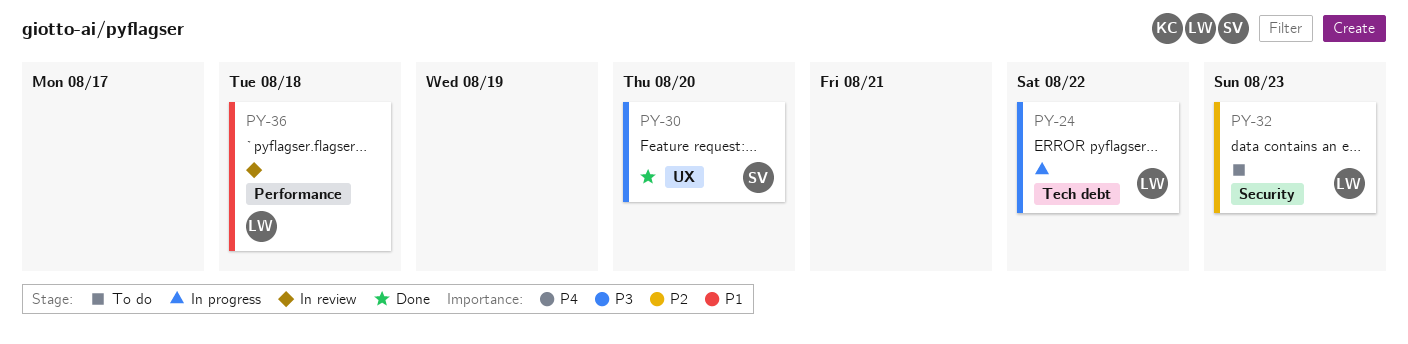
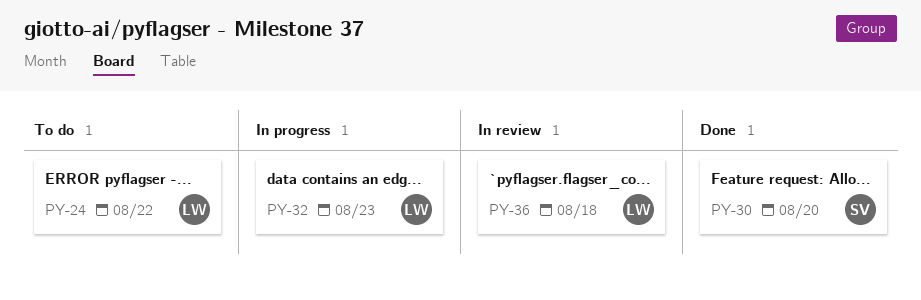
PY-24, status: In progress -> To do
PY-32, status: To do -> In progress

